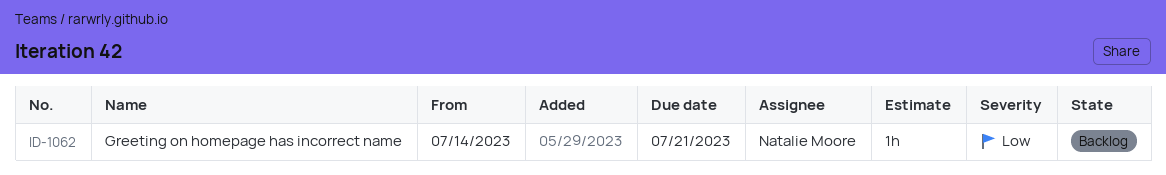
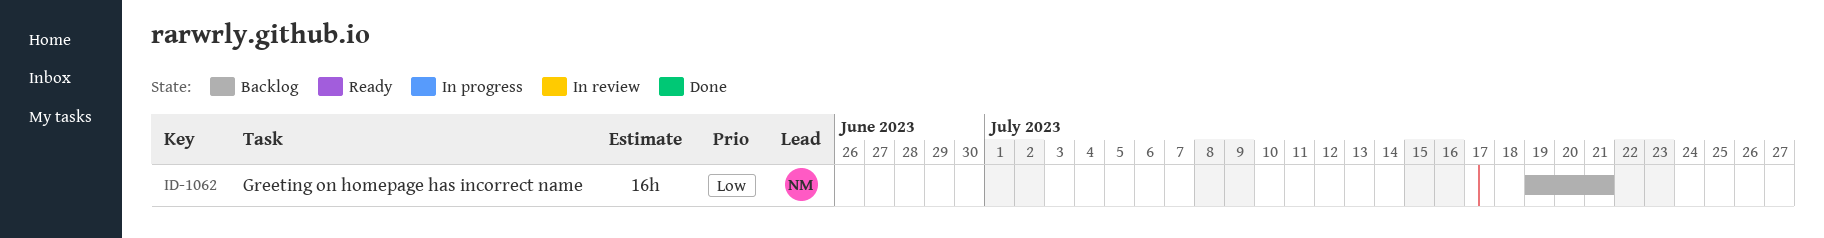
ID-1062, estimate: 1h -> 16h
ID-1062, start: Jul 14 -> Jul 19

